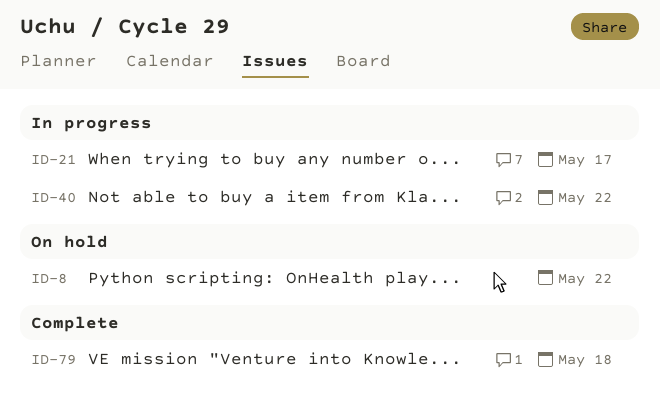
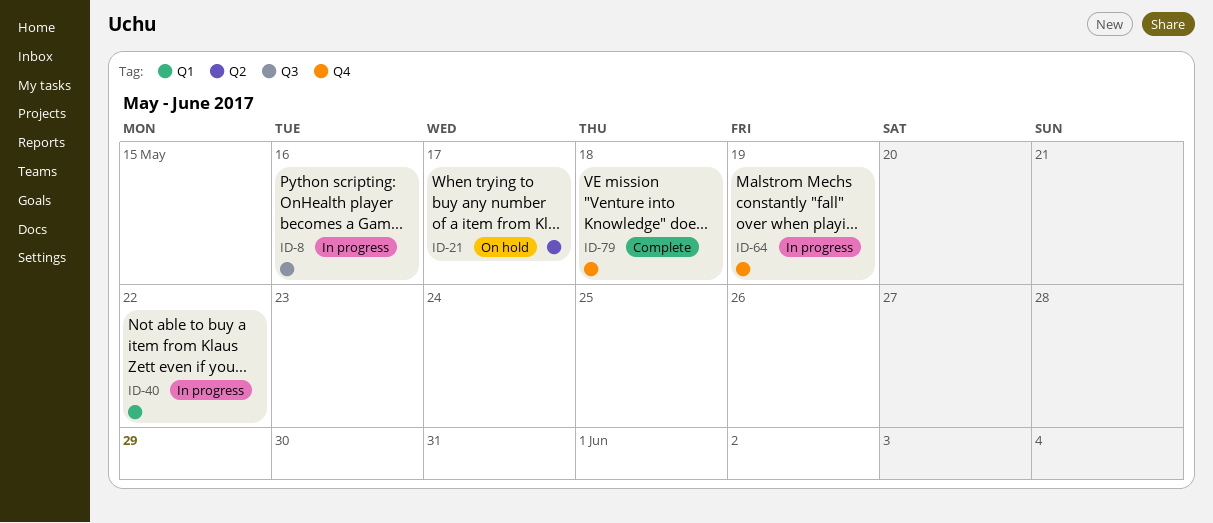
ID-8, status: On hold -> In progress
ID-8, due: May 22 -> May 16
ID-21, status: In progress -> On hold
ID-64: none -> present

